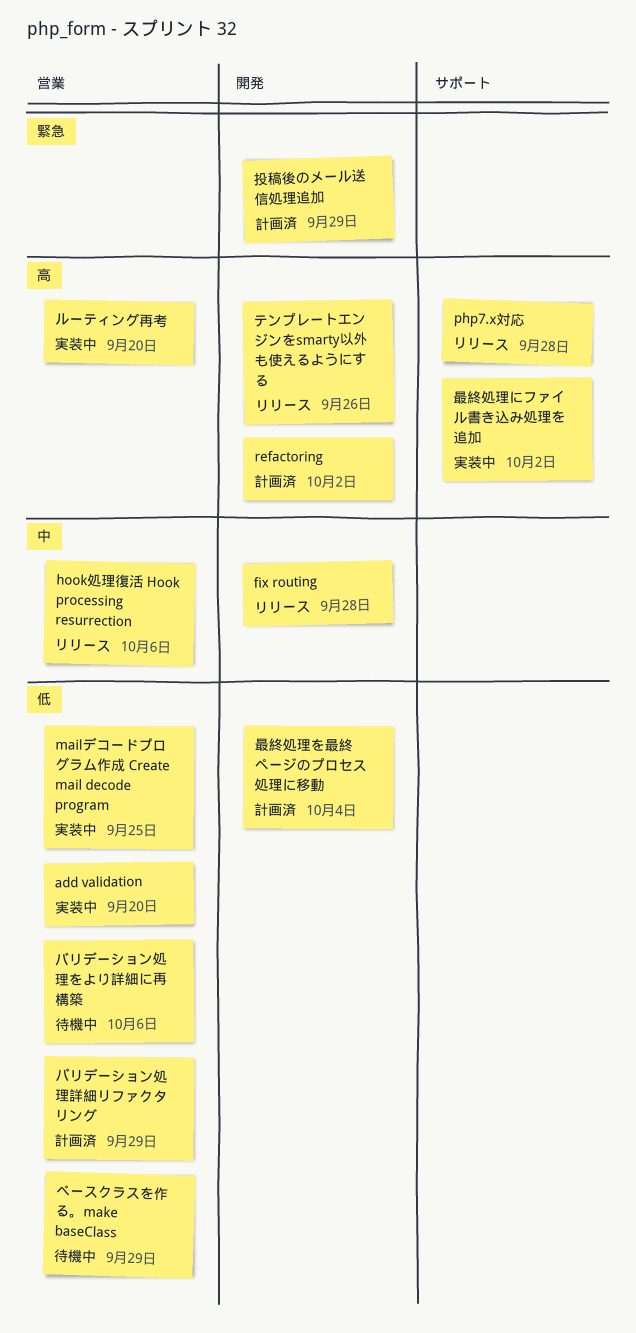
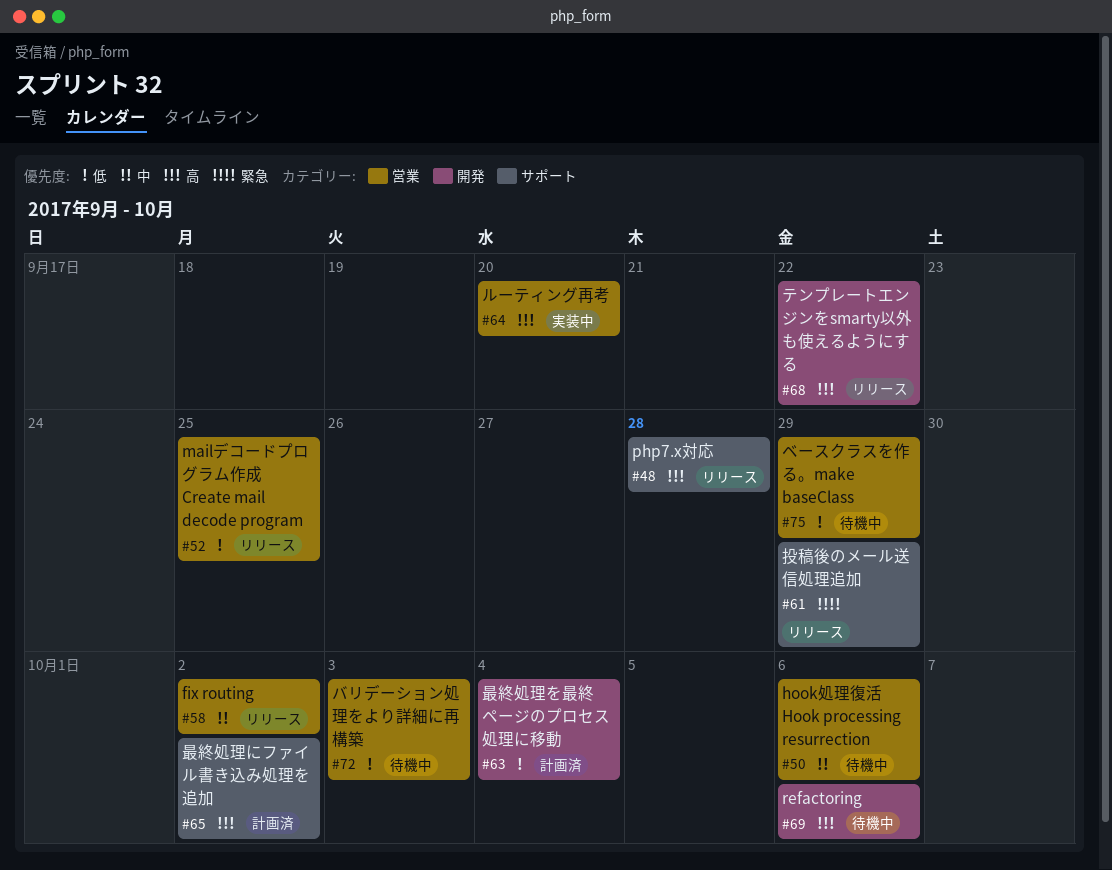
add validation: present -> none
fix routing, label: 開発 -> 営業
fix routing, due: Sep 28 -> Oct 2
hook処理復活 Hook processing resurrection, status: リリース -> 待機中
mailデコードプログラム作成 Create mail decode program, status: 実装中 -> リリース
refactoring, status: 計画済 -> 待機中
refactoring, due: Oct 2 -> Oct 6
テンプレートエンジンをsmarty以外も使えるようにする, due: Sep 26 -> Sep 22
バリデーション処理をより詳細に再構築, due: Oct 6 -> Oct 3
バリデーション処理詳細リファクタリング: present -> none
投稿後のメール送信処理追加, status: 計画済 -> リリース
投稿後のメール送信処理追加, label: 開発 -> サポート
最終処理にファイル書き込み処理を追加, status: 実装中 -> 計画済

